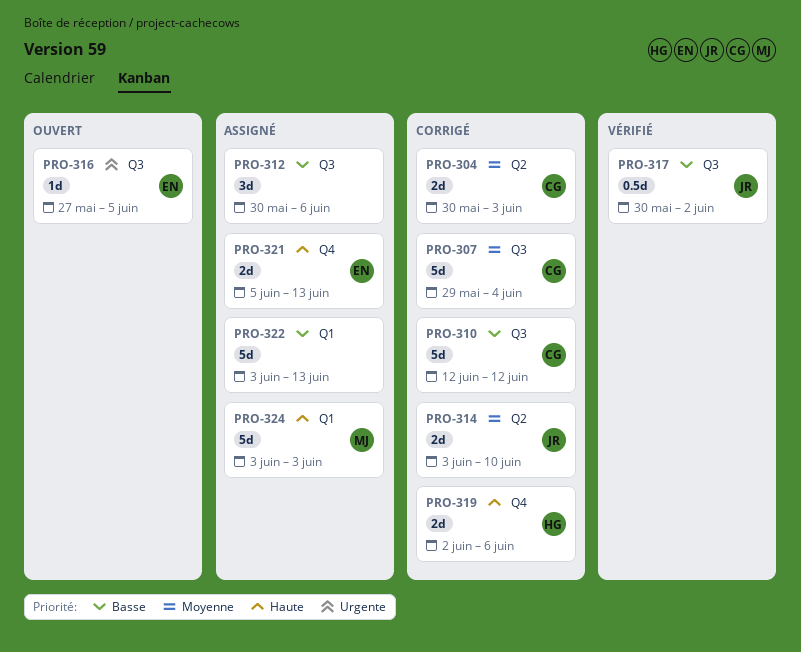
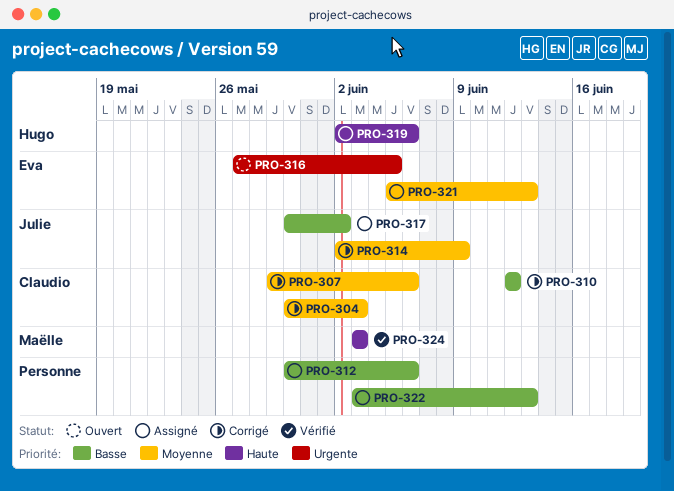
PRO-307, due: Jun 4 -> Jun 6
PRO-314, start: Jun 3 -> Jun 2
PRO-314, due: Jun 10 -> Jun 9
PRO-317, status: Vérifié -> Assigné
PRO-319, status: Corrigé -> Assigné
PRO-321, priority: Haute -> Moyenne
PRO-324, status: Assigné -> Vérifié

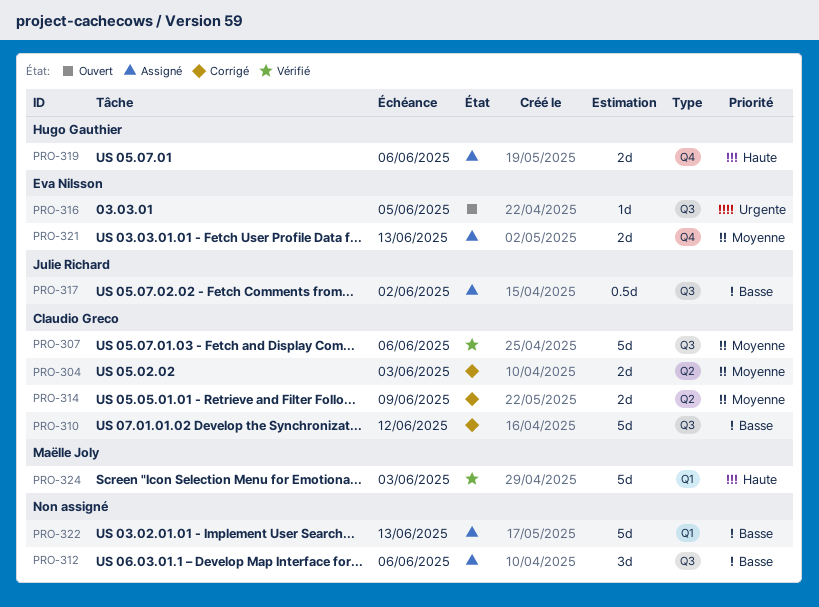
PRO-307, status: Corrigé -> Vérifié
PRO-314, owner: Julie Richard -> Claudio Greco

